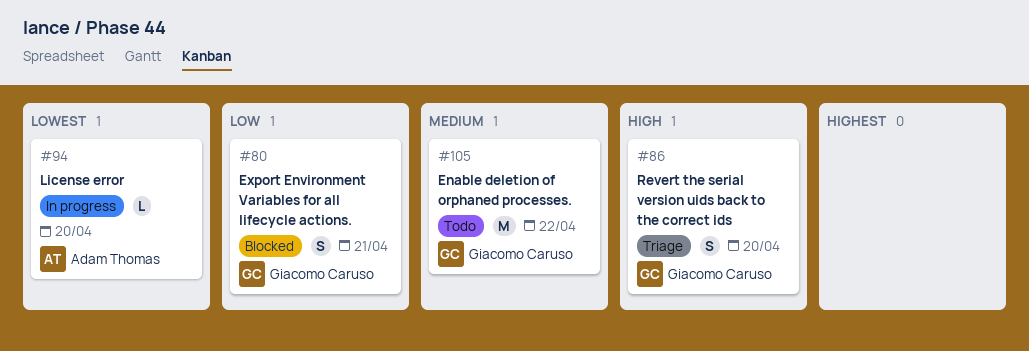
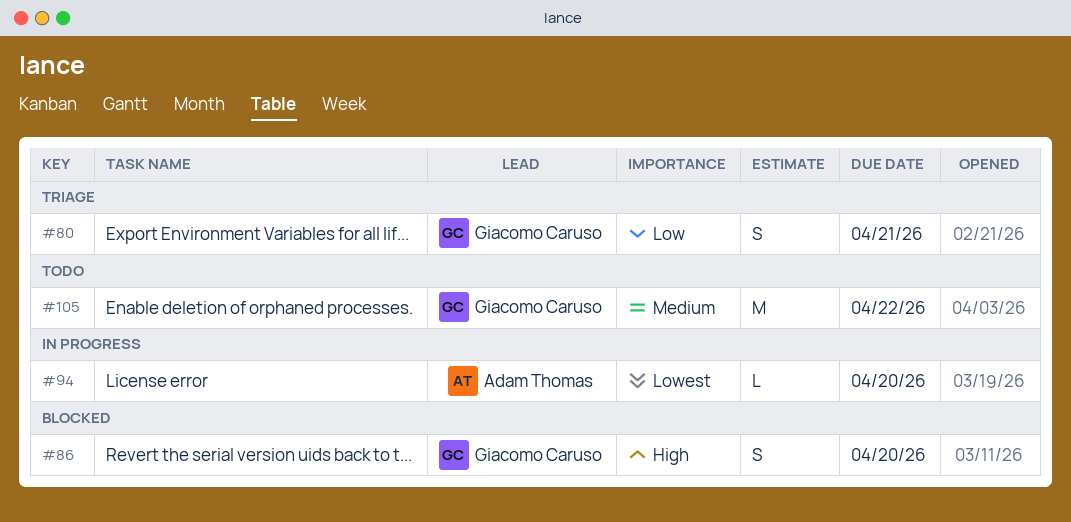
#80, status: Blocked -> Triage
#86, status: Triage -> Blocked

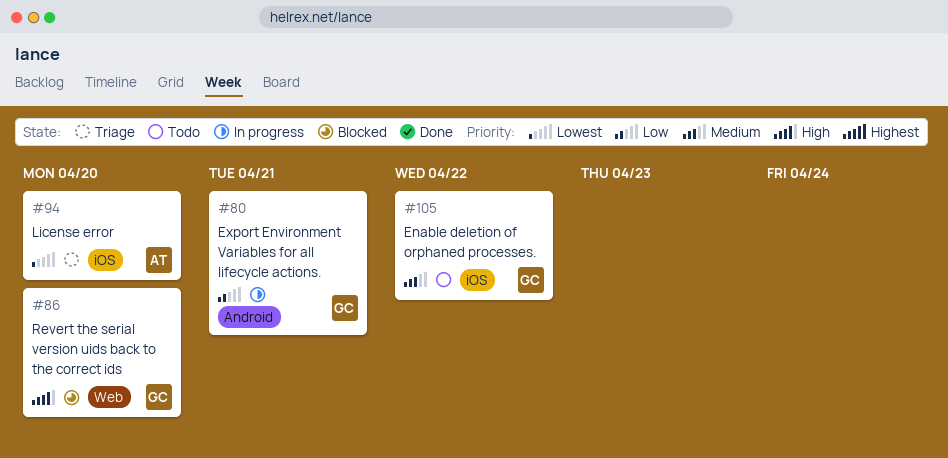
#80, status: Triage -> In progress
#94, status: In progress -> Triage

